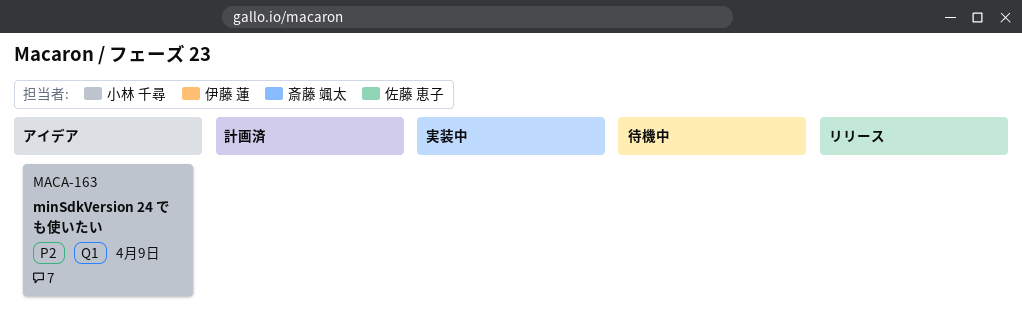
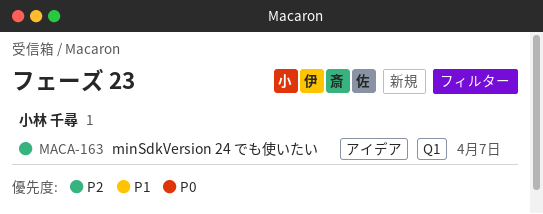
MACA-163, due: Apr 9 -> Apr 7

